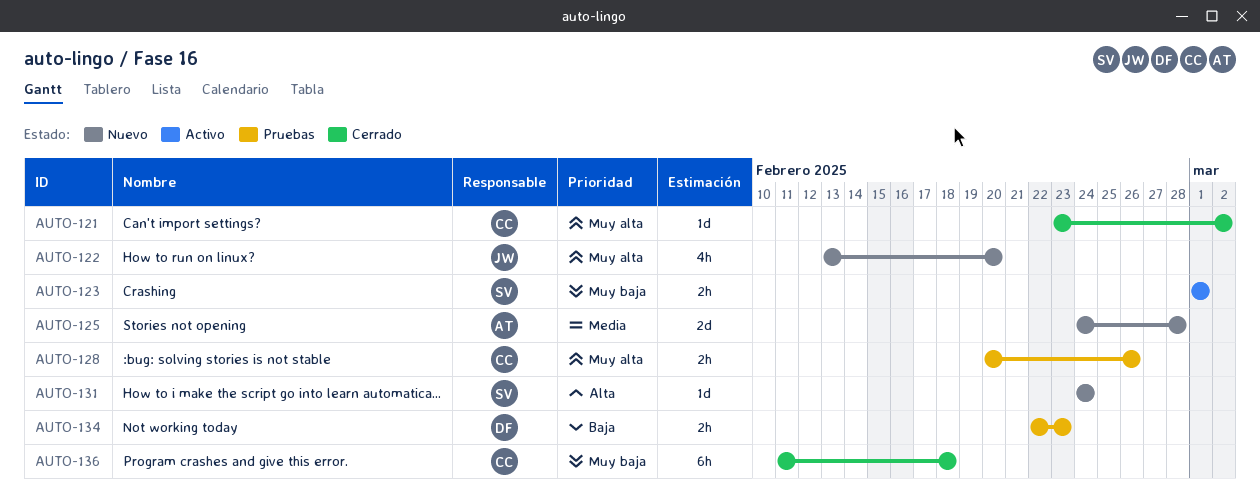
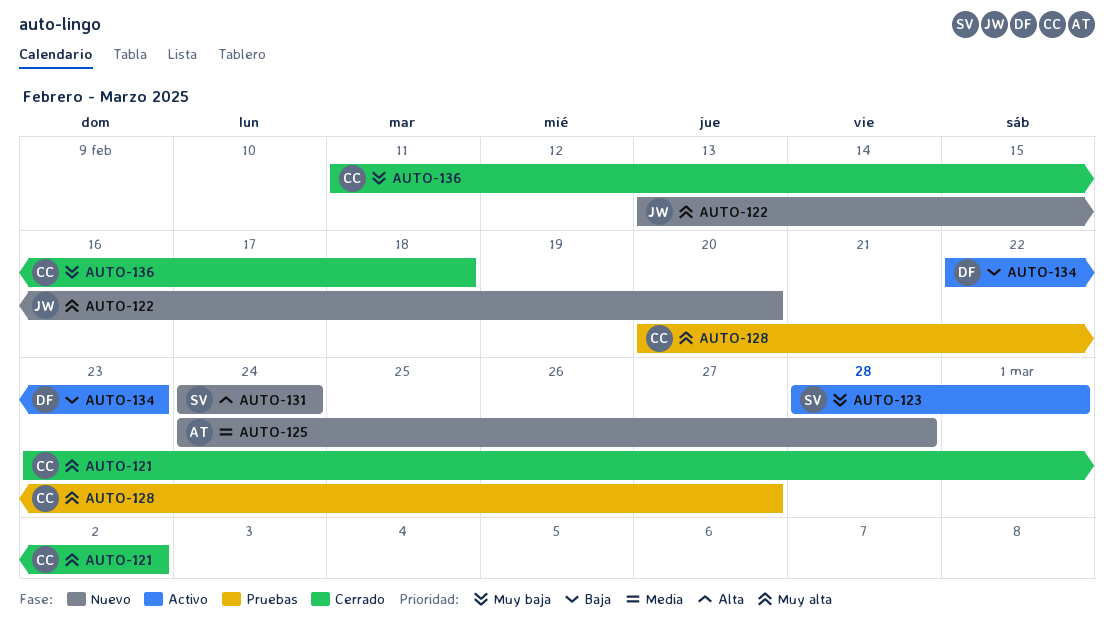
AUTO-123, start: Mar 1 -> Feb 28
AUTO-128, due: Feb 26 -> Feb 27
AUTO-134, status: Pruebas -> Activo

